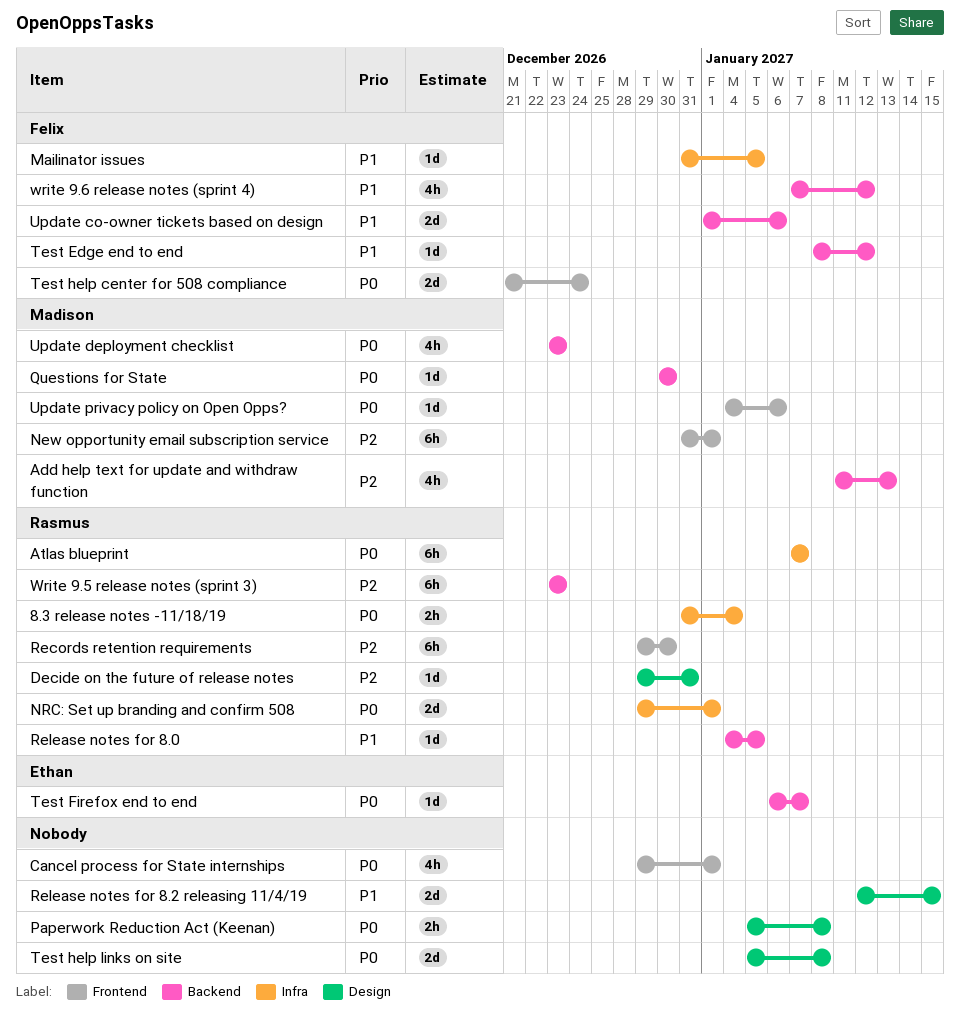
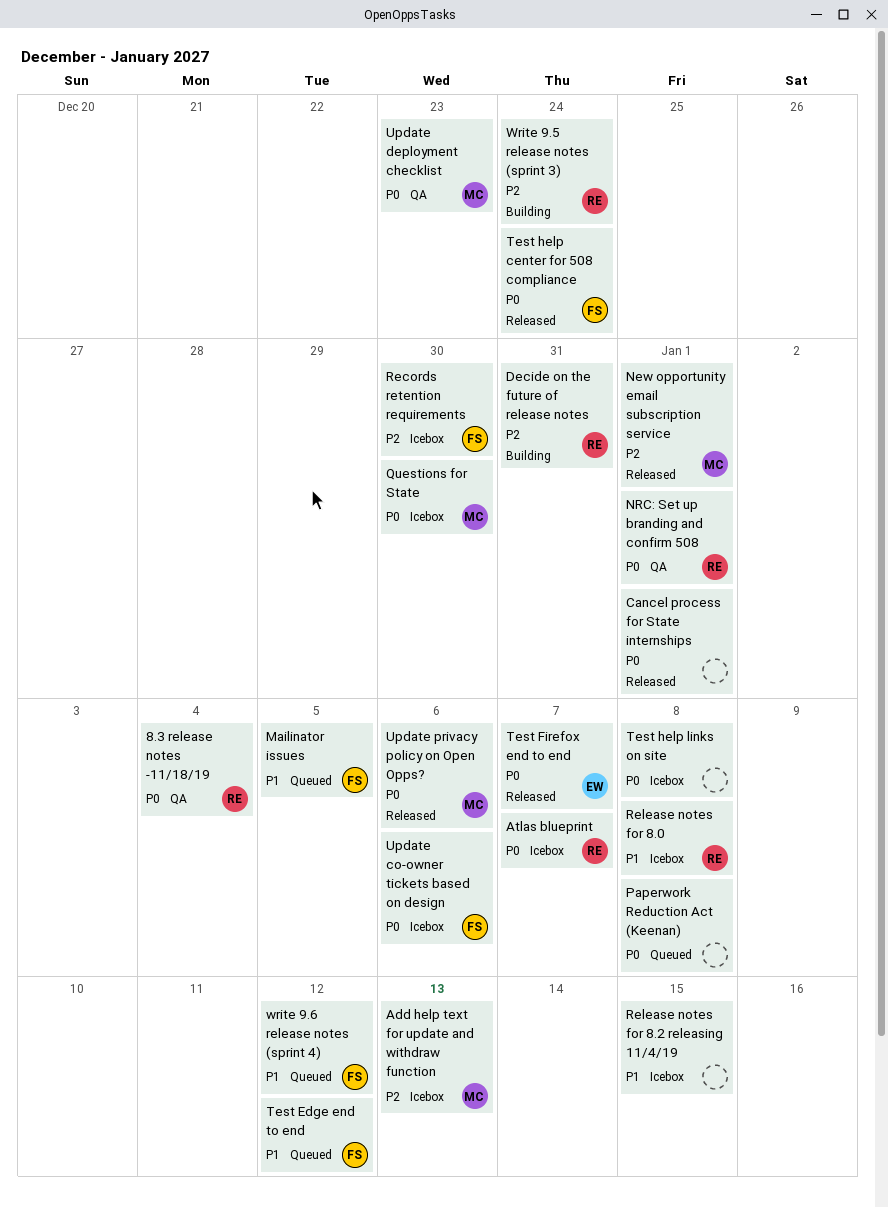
Records retention requirements, owner: Rasmus -> Felix
Release notes for 8.0, due: Jan 5 -> Jan 8
Update co-owner tickets based on design, priority: P1 -> P0
Write 9.5 release notes (sprint 3), due: Dec 23 -> Dec 24

